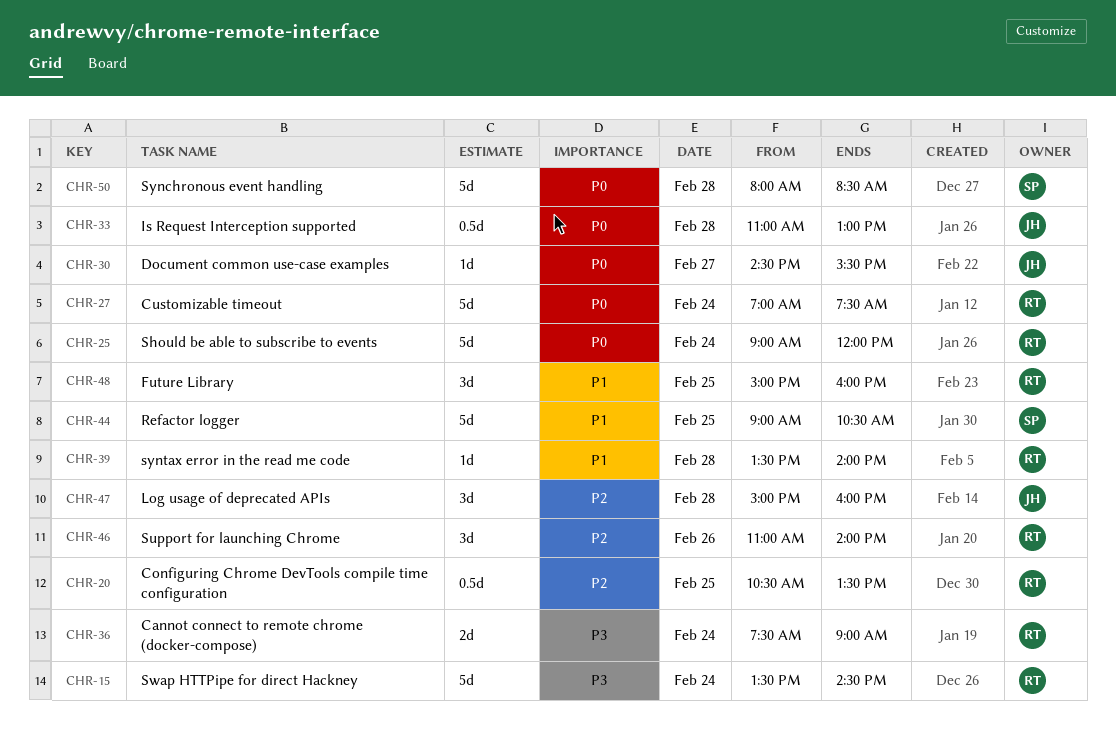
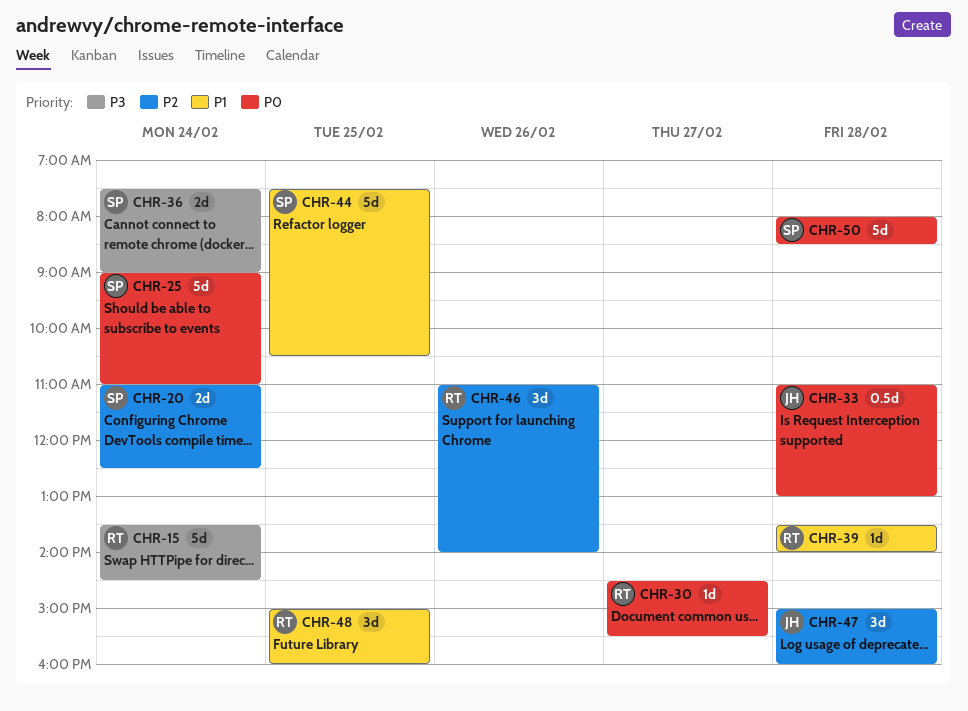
CHR-20, owner: RT -> SP
CHR-20, estimate: 0.5d -> 2d
CHR-20, day: Feb 25 -> Feb 24
CHR-20, begins: 10:30 -> 11:00
CHR-20, ends: 13:30 -> 12:30
CHR-25, owner: RT -> SP
CHR-25, ends: 12:00 -> 11:00
CHR-27: present -> none
CHR-30, owner: JH -> RT
CHR-36, owner: RT -> SP
CHR-44, begins: 09:00 -> 07:30

